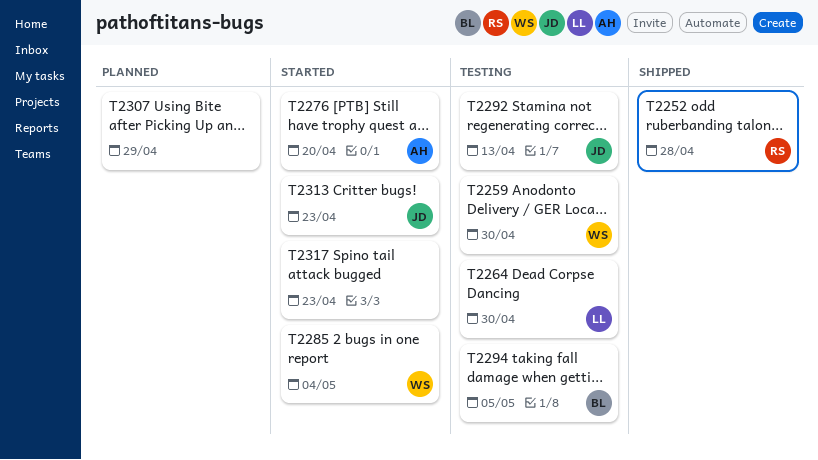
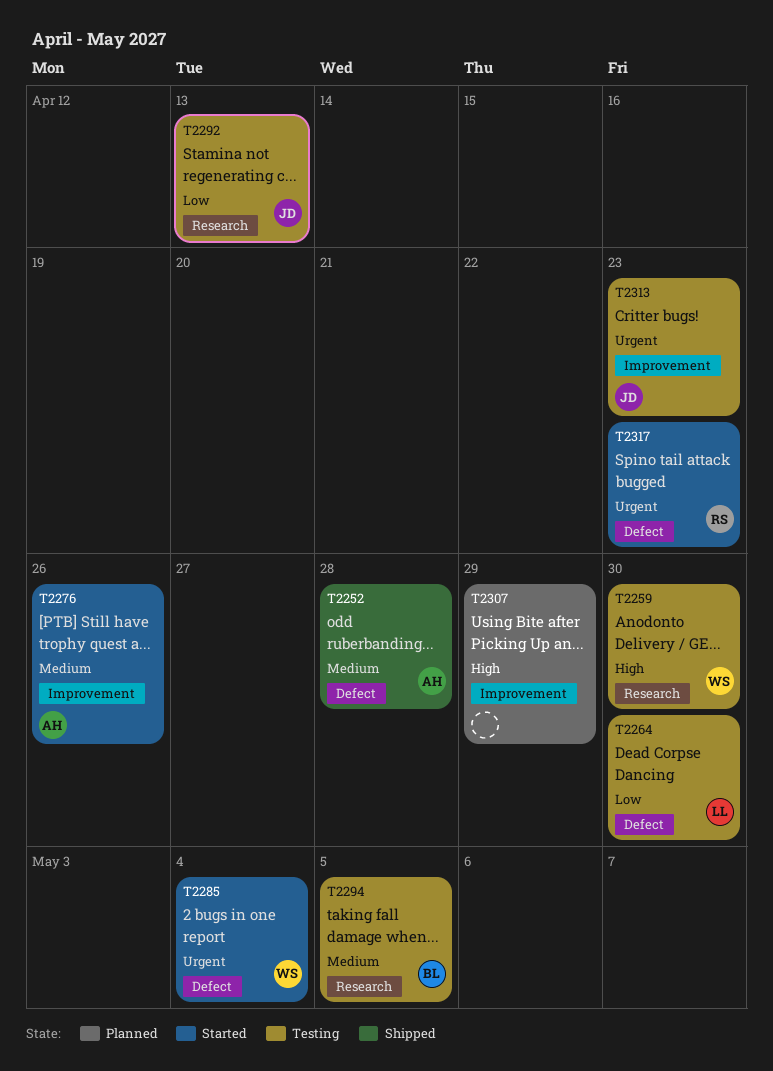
T2252, owner: RS -> AH
T2276, due: Apr 20 -> Apr 26
T2313, status: Started -> Testing
T2317, owner: none -> RS

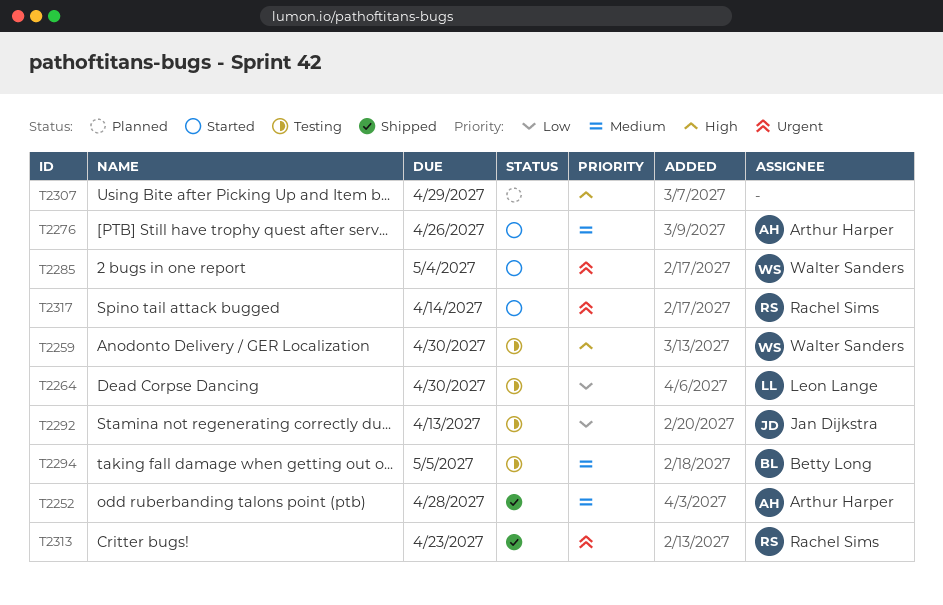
T2313, status: Testing -> Shipped
T2313, owner: Jan Dijkstra -> Rachel Sims
T2317, due: Apr 23 -> Apr 14

